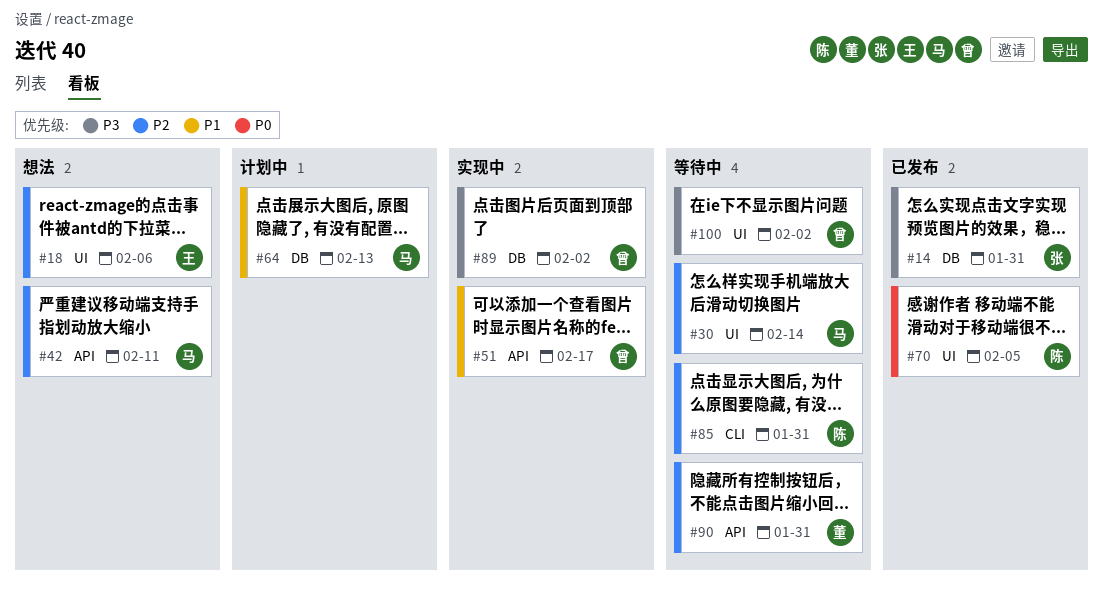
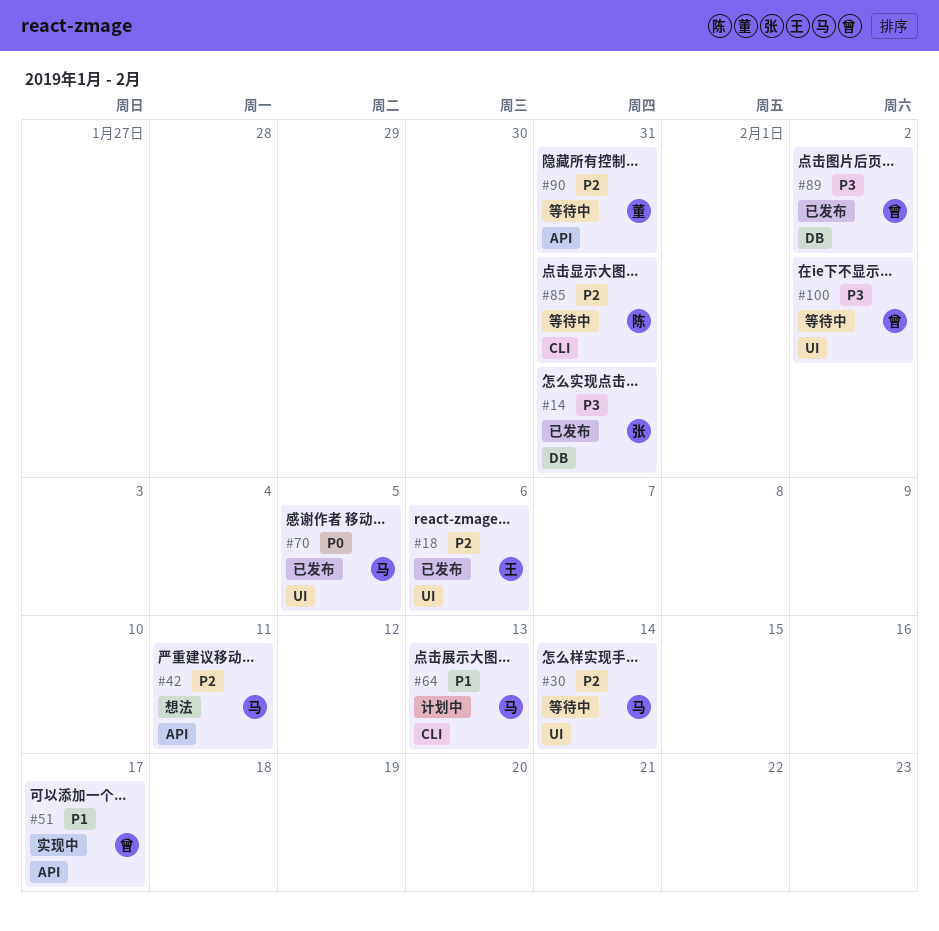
#18, status: 想法 -> 已发布
#64, label: DB -> CLI
#70, owner: 陈 -> 马
#89, status: 实现中 -> 已发布

